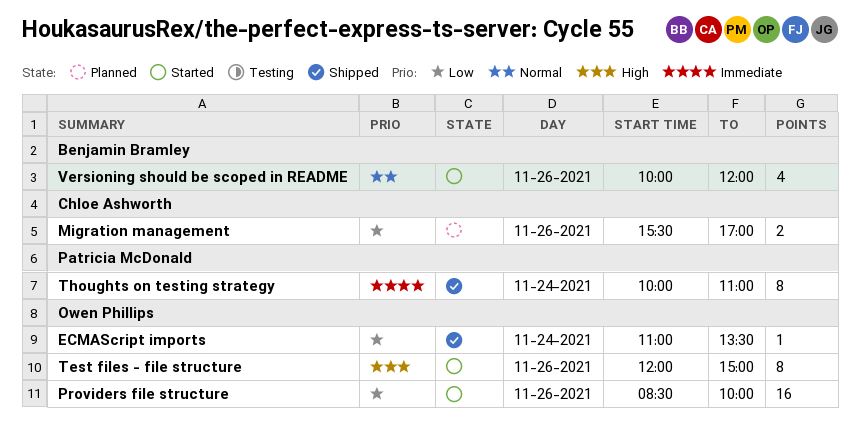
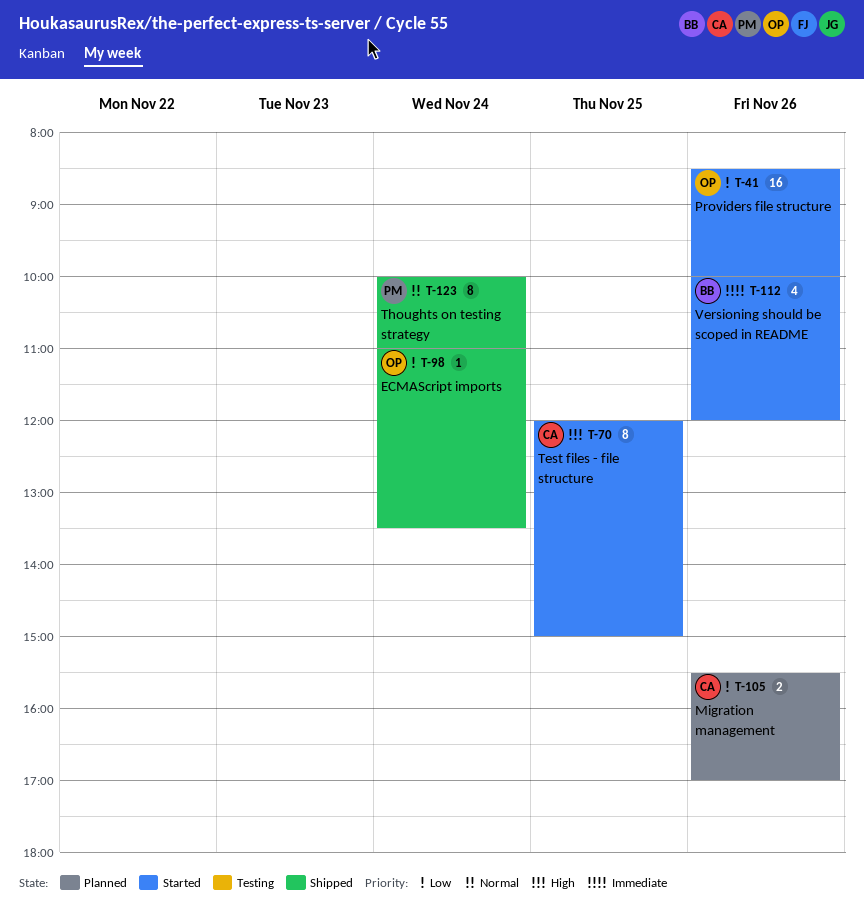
Test files - file structure, owner: Owen Phillips -> Chloe Ashworth
Test files - file structure, day: Nov 26 -> Nov 25
Thoughts on testing strategy, priority: Immediate -> Normal
Versioning should be scoped in README, priority: Normal -> Immediate

